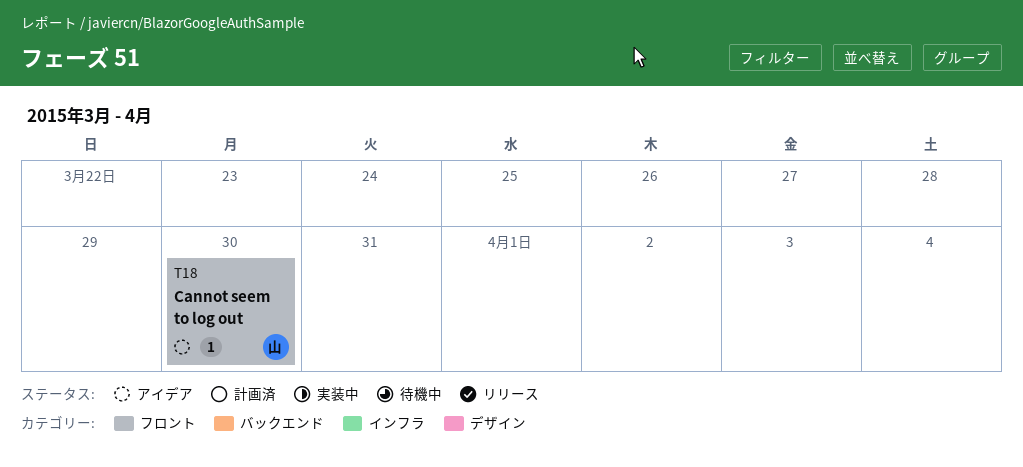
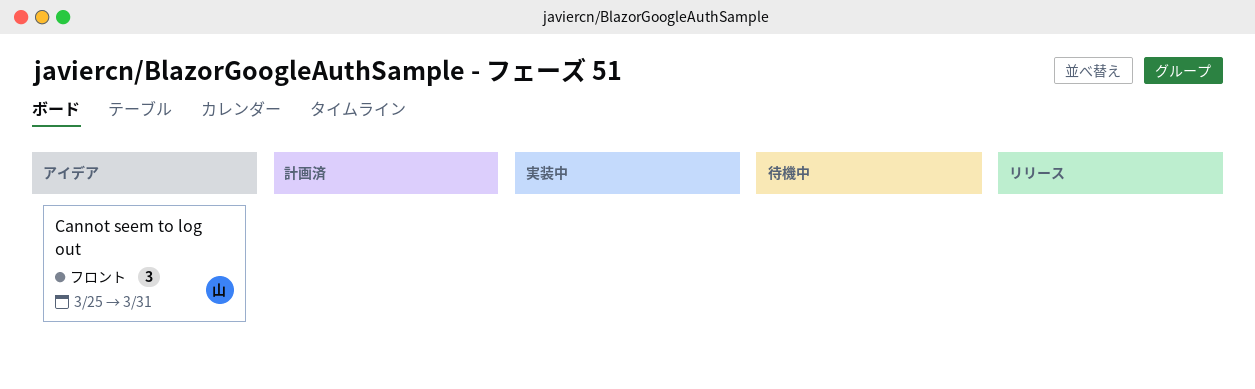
Cannot seem to log out, estimate: 1 -> 3
Cannot seem to log out, due: Mar 30 -> Mar 31

